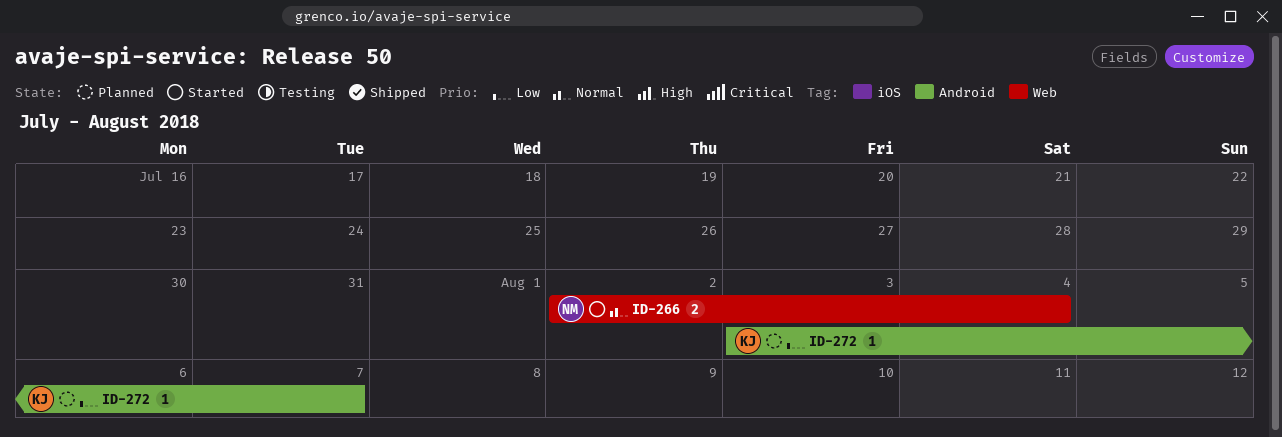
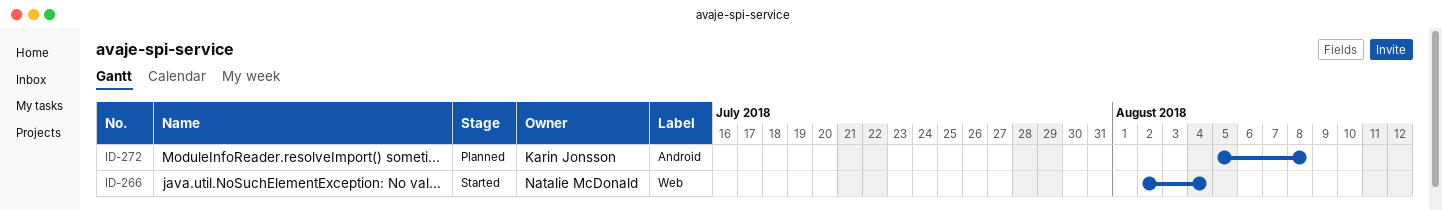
ID-272, start: Aug 3 -> Aug 5
ID-272, due: Aug 7 -> Aug 8

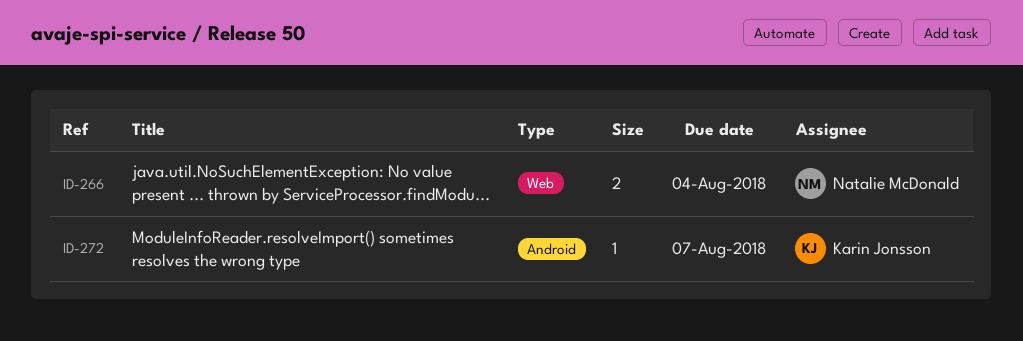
ID-272, due: Aug 8 -> Aug 7

